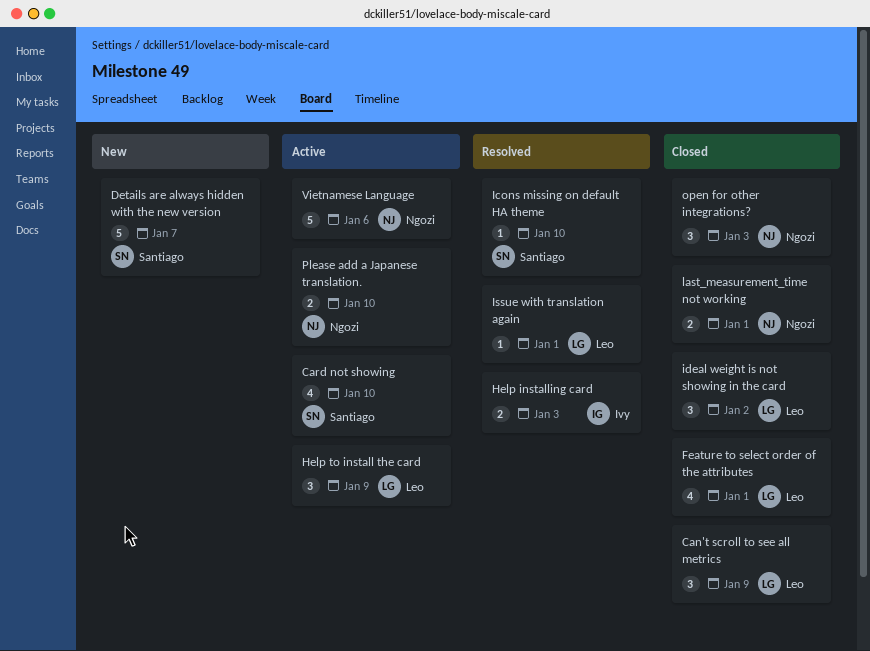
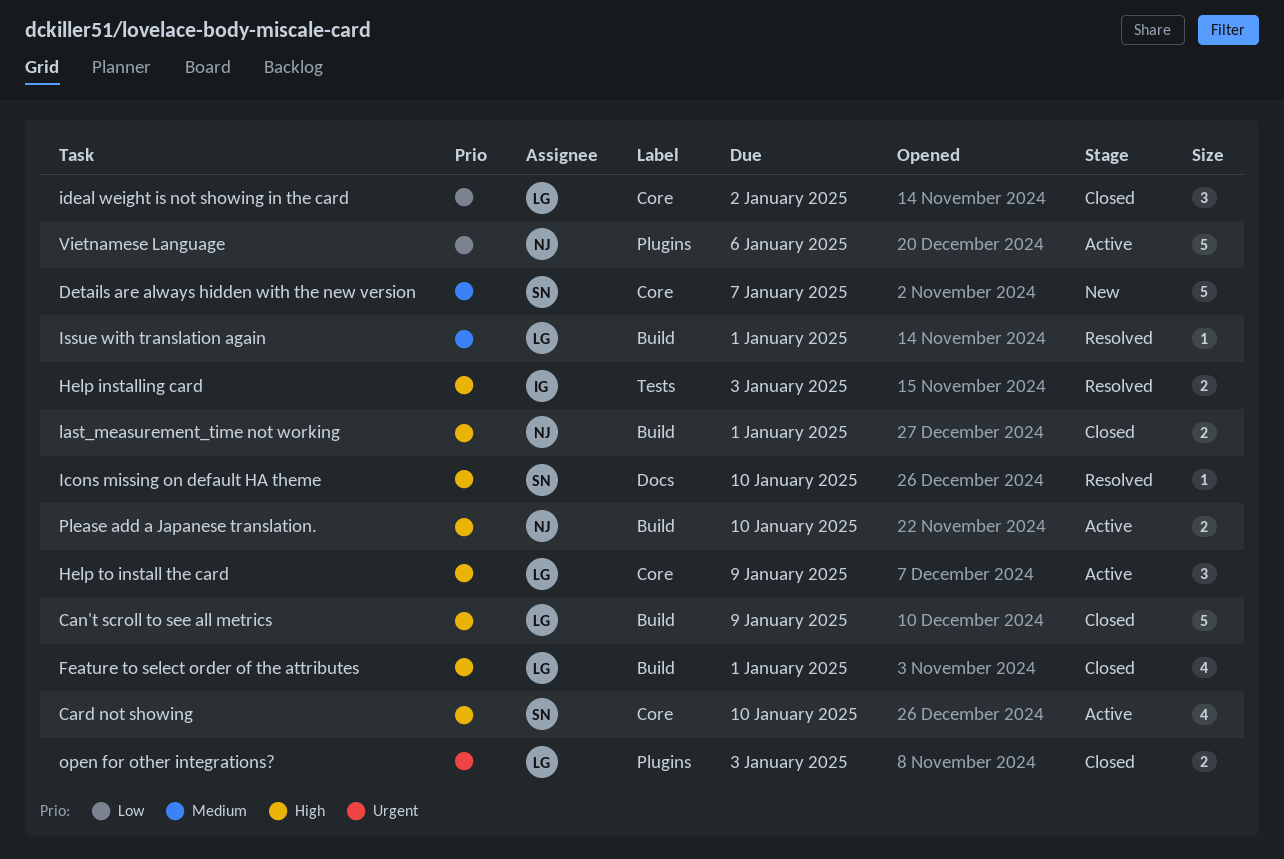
Can't scroll to see all metrics, estimate: 3 -> 5
open for other integrations?, owner: Ngozi -> Leo
open for other integrations?, estimate: 3 -> 2

